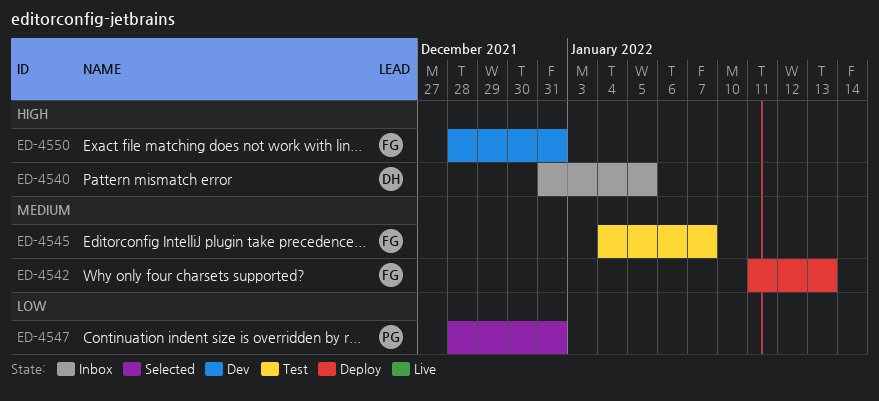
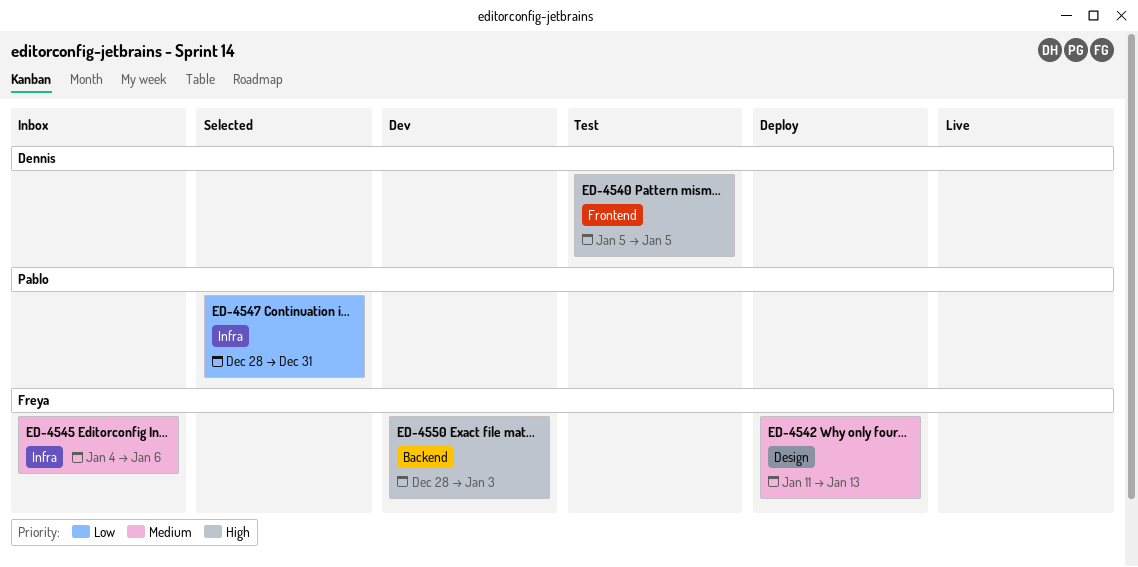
ED-4540, status: Inbox -> Test
ED-4540, start: Dec 31 -> Jan 5
ED-4545, status: Test -> Inbox
ED-4545, due: Jan 7 -> Jan 6
ED-4550, due: Dec 31 -> Jan 3

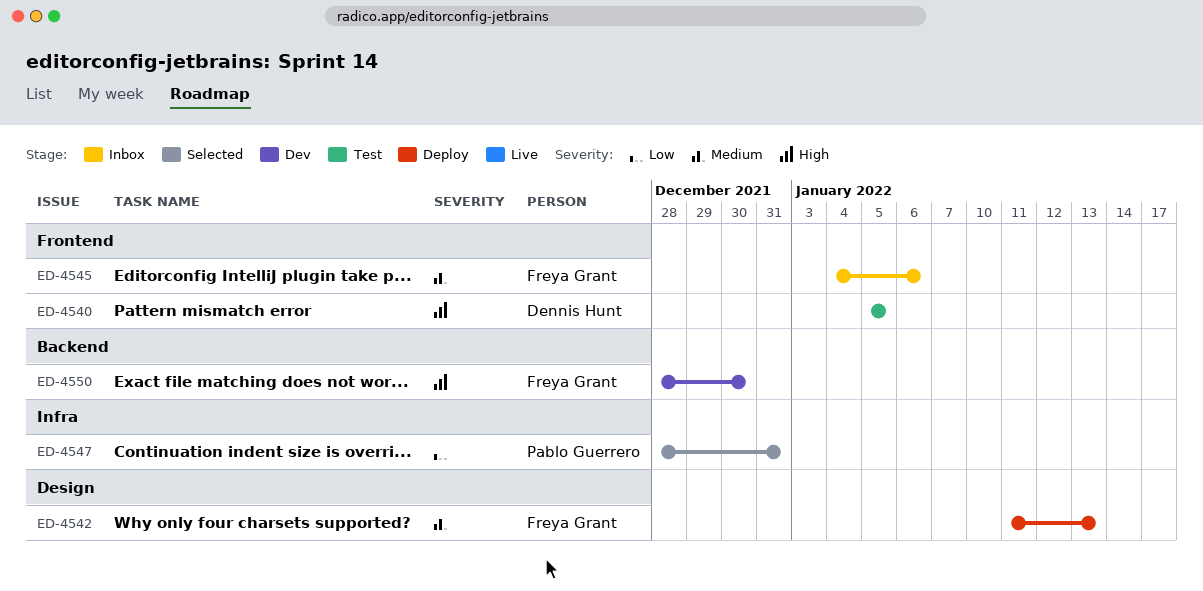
ED-4545, label: Infra -> Frontend
ED-4550, due: Jan 3 -> Dec 30

